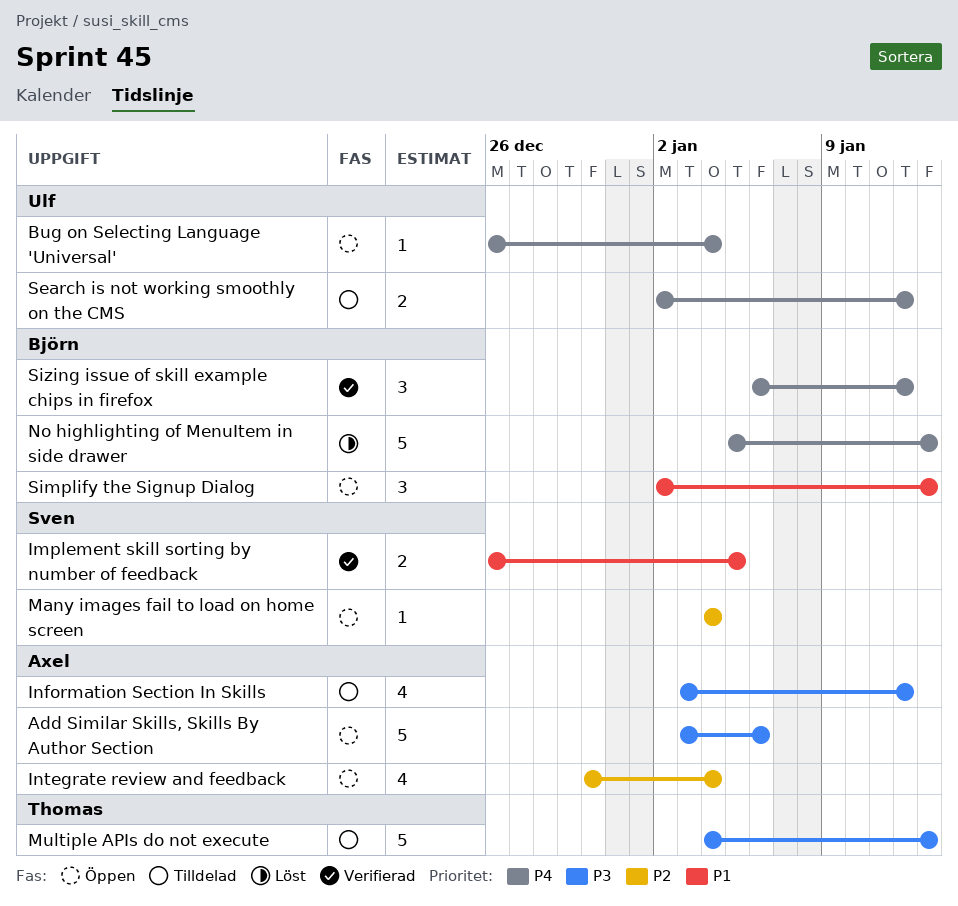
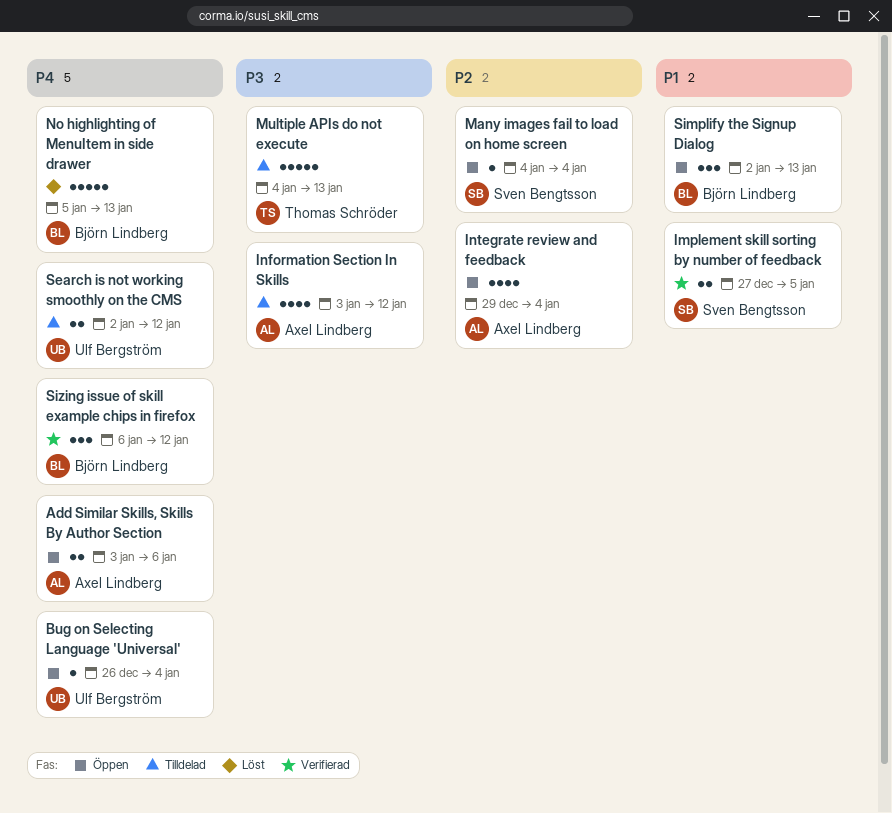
Add Similar Skills, Skills By Author Section, priority: P3 -> P4
Add Similar Skills, Skills By Author Section, estimate: 5 -> 2
Implement skill sorting by number of feedback, start: Dec 26 -> Dec 27
Integrate review and feedback, start: Dec 30 -> Dec 29

